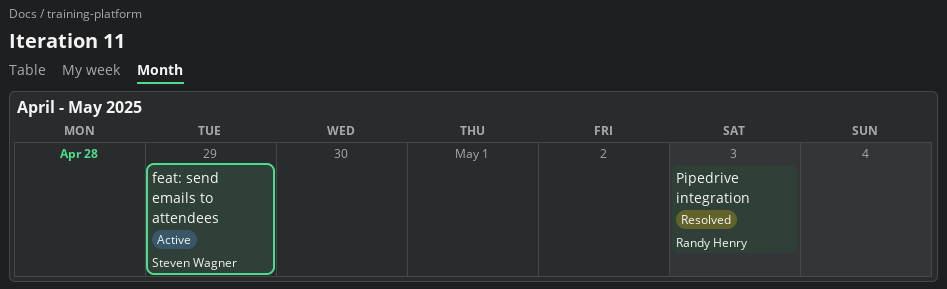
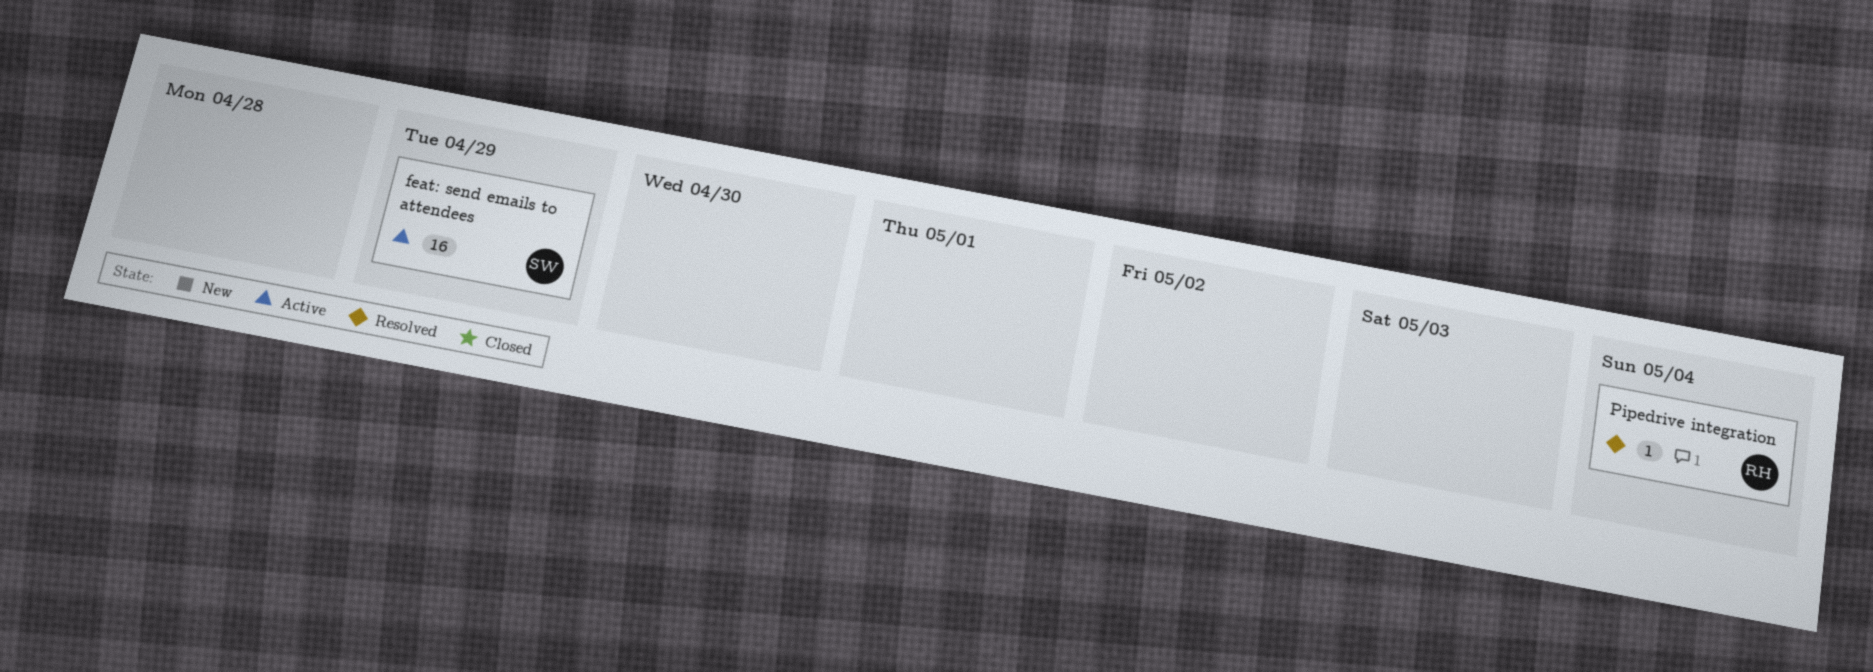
Pipedrive integration, due: May 3 -> May 4

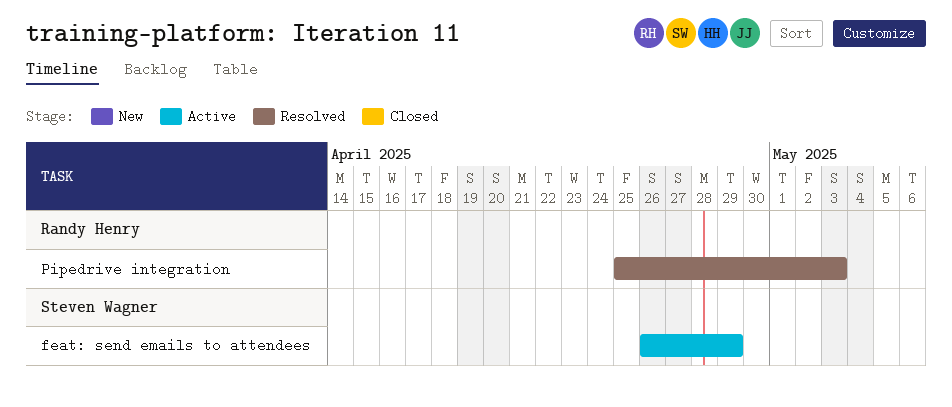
Pipedrive integration, due: May 4 -> May 3

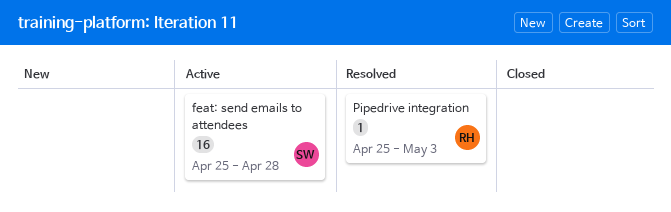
feat: send emails to attendees, start: Apr 26 -> Apr 25
feat: send emails to attendees, due: Apr 29 -> Apr 28

